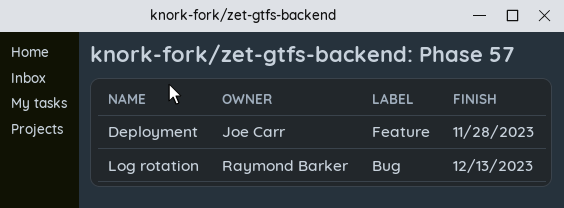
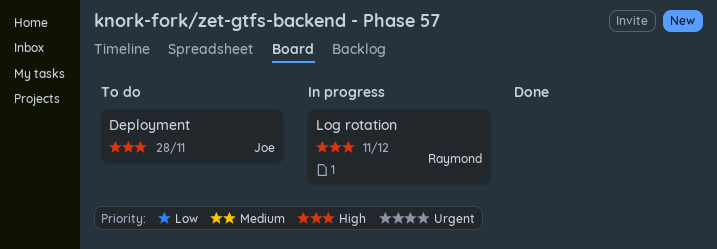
Log rotation, due: Dec 13 -> Dec 11

